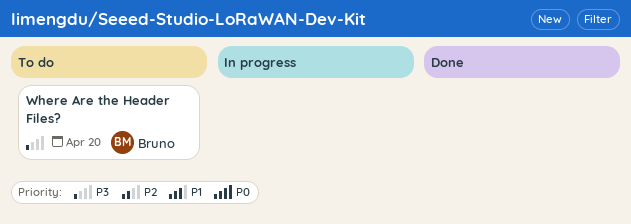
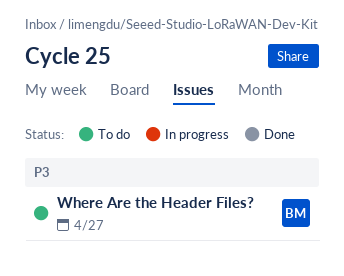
Where Are the Header Files?, due: Apr 20 -> Apr 27

